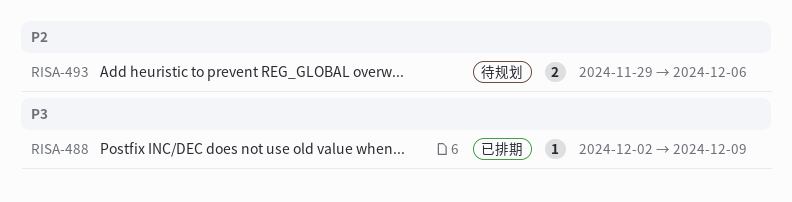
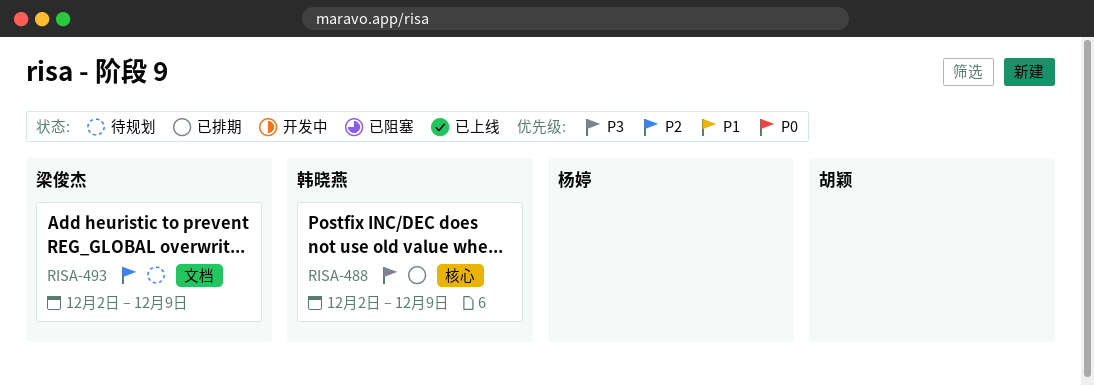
RISA-493, start: Nov 29 -> Dec 2
RISA-493, due: Dec 6 -> Dec 9

